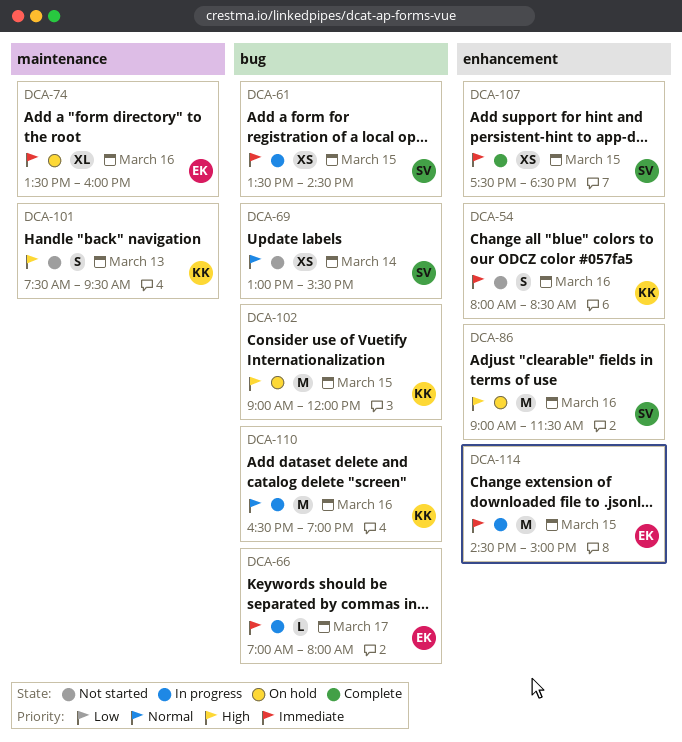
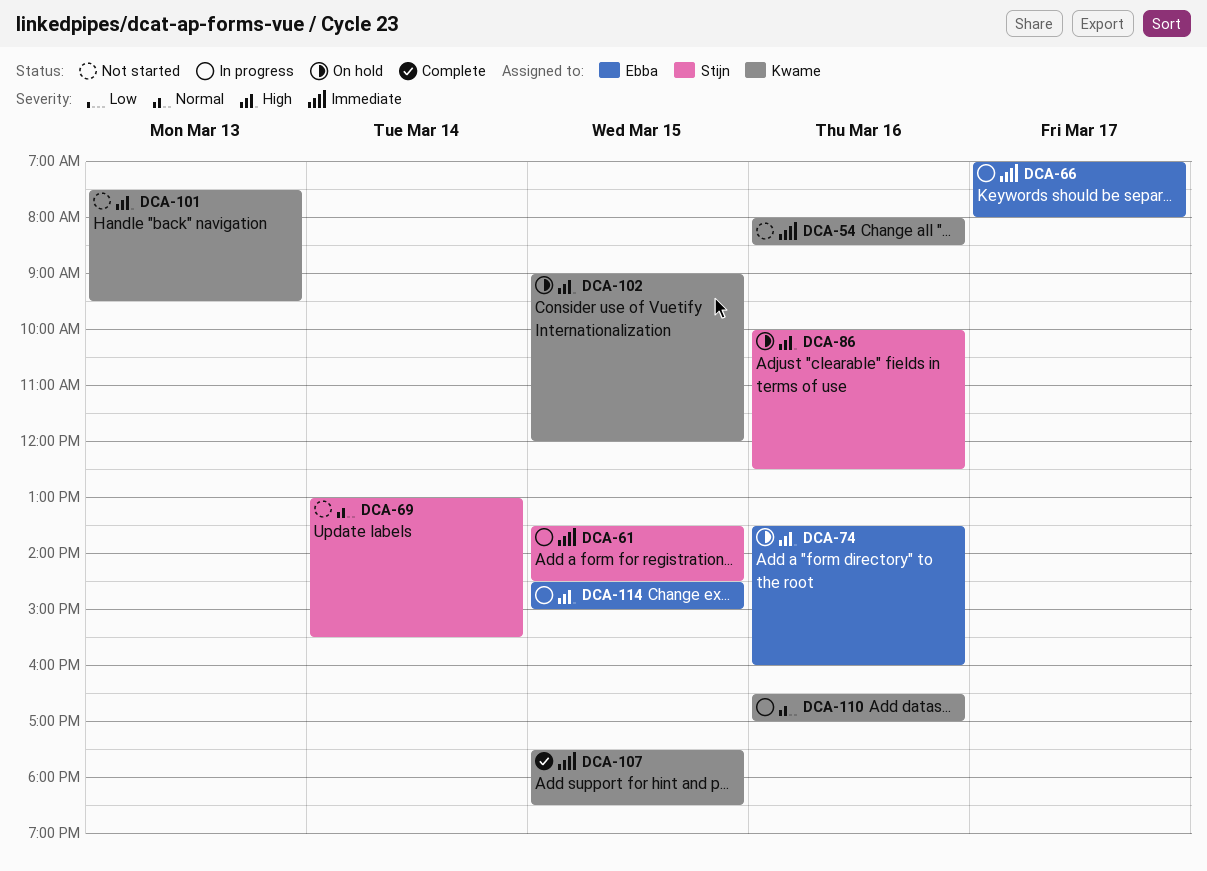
DCA-74, priority: Immediate -> High
DCA-86, begins: 09:00 -> 10:00
DCA-86, ends: 11:30 -> 12:30
DCA-107, owner: Stijn -> Kwame
DCA-110, ends: 19:00 -> 17:00
DCA-114, priority: Immediate -> High

